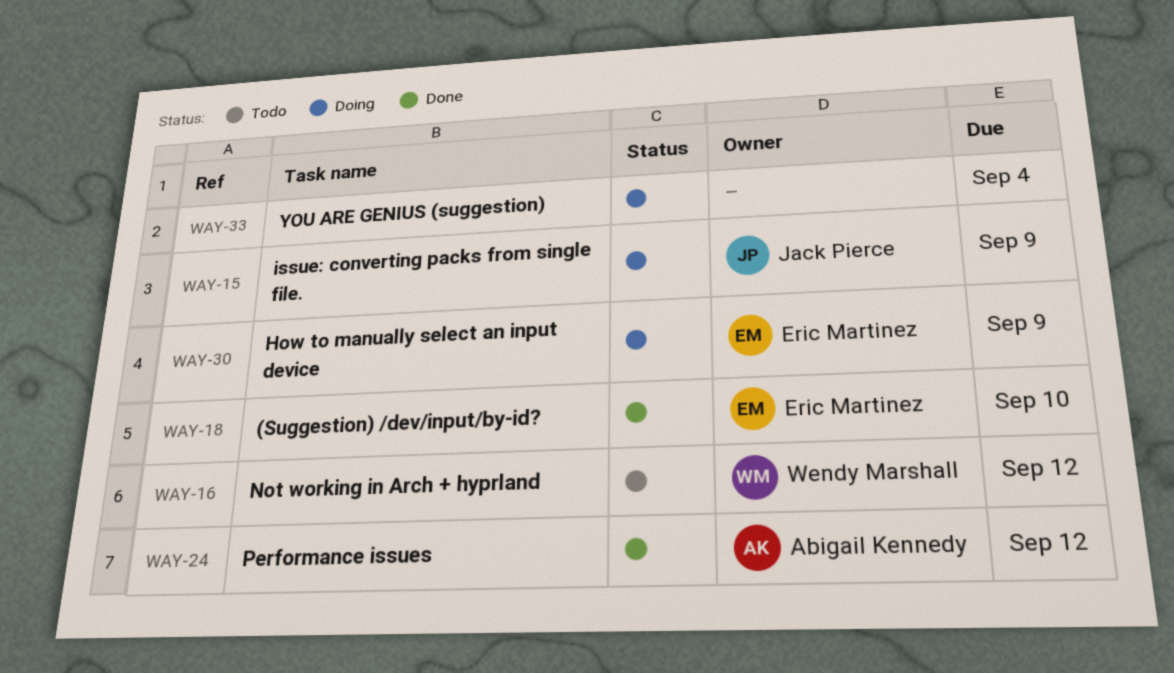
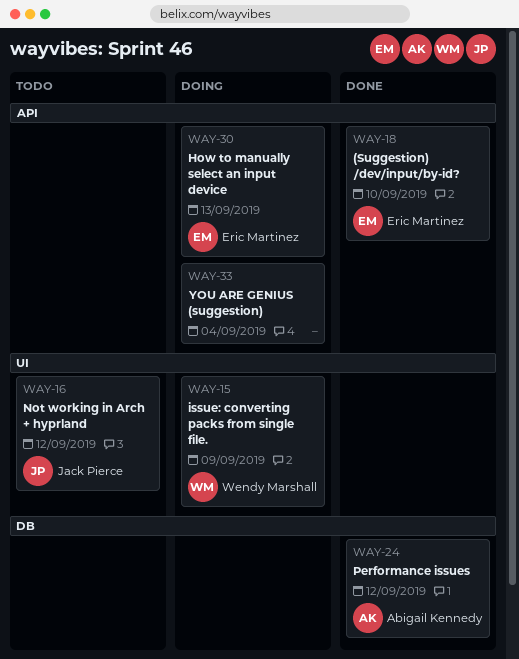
WAY-15, owner: Jack Pierce -> Wendy Marshall
WAY-16, owner: Wendy Marshall -> Jack Pierce
WAY-30, due: Sep 9 -> Sep 13

